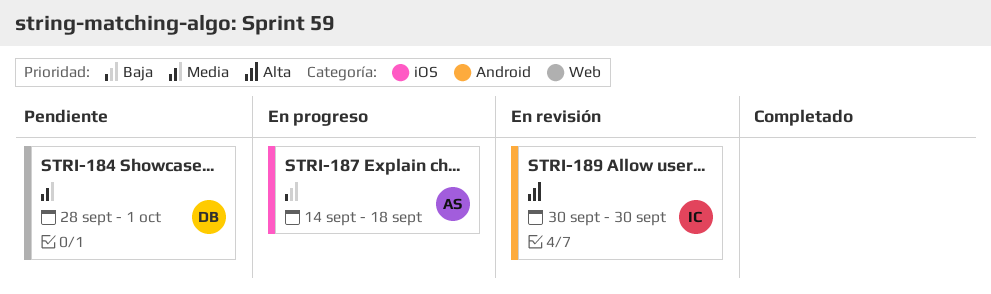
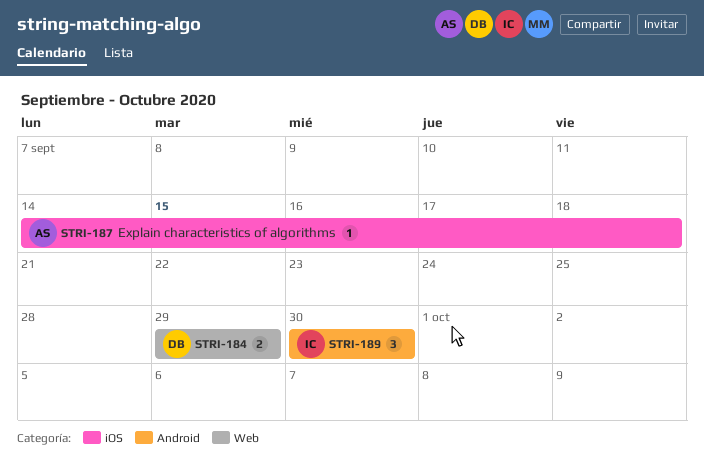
STRI-184, start: Sep 28 -> Sep 29
STRI-184, due: Oct 1 -> Sep 29

